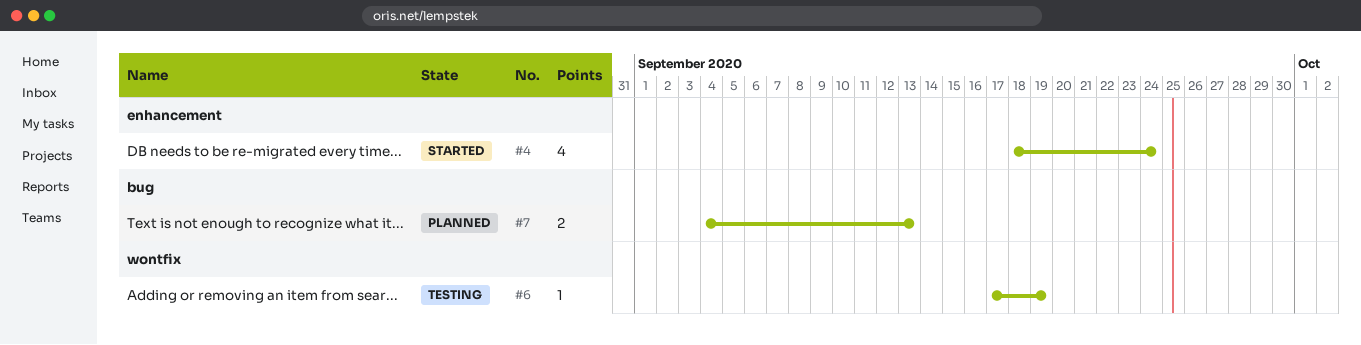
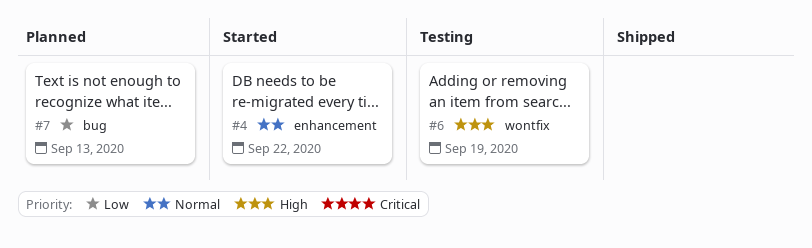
#4, due: Sep 24 -> Sep 22

